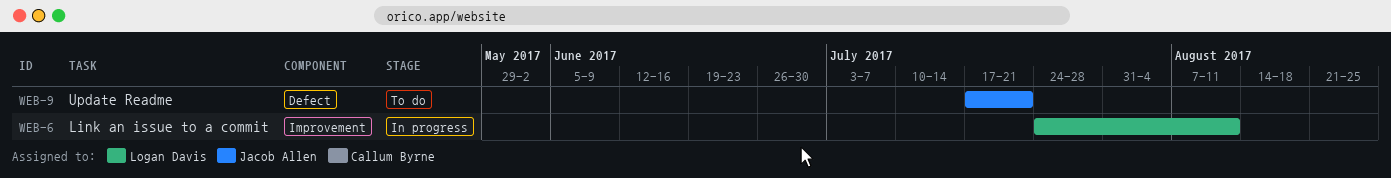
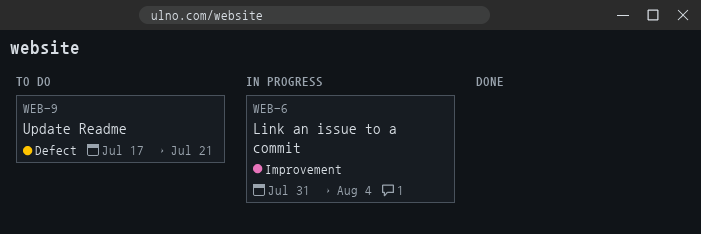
WEB-6, start: Jul 24 -> Jul 31
WEB-6, due: Aug 11 -> Aug 4

